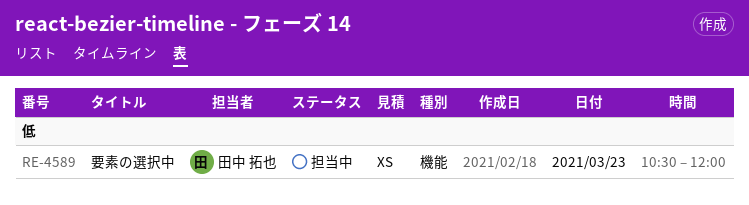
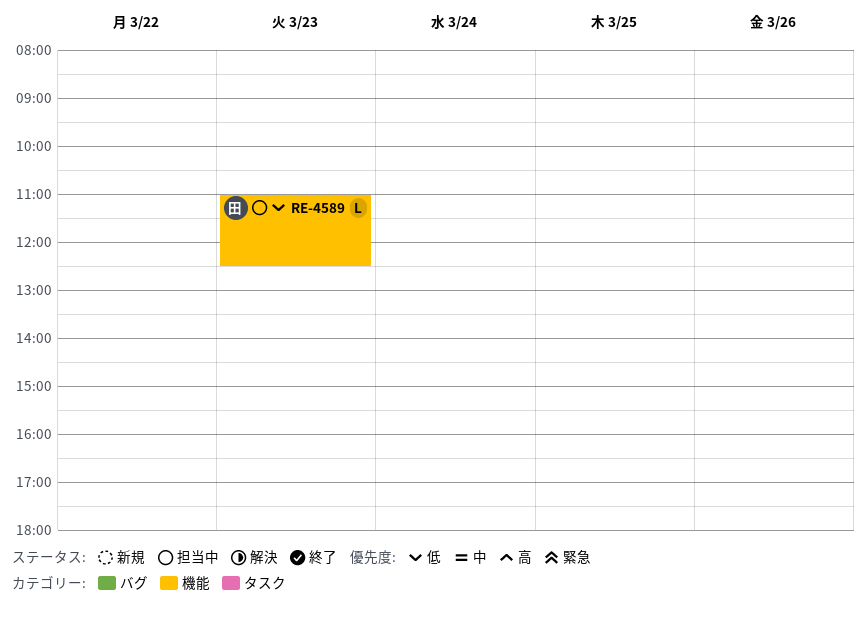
RE-4589, estimate: XS -> L
RE-4589, begins: 10:30 -> 11:00
RE-4589, ends: 12:00 -> 12:30

